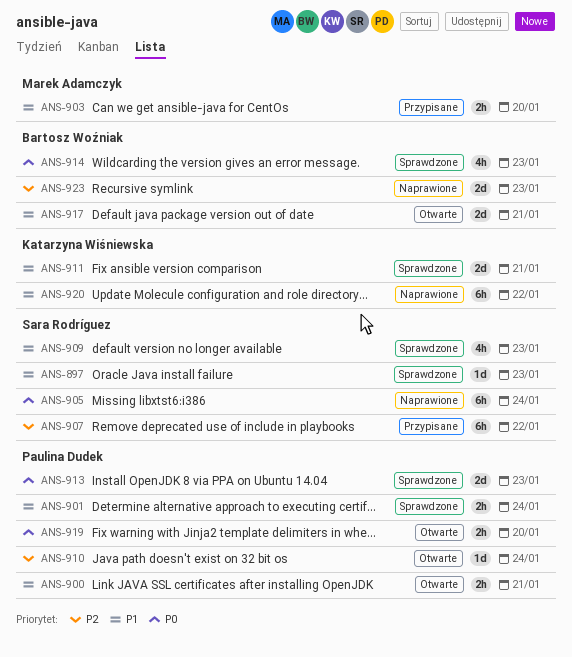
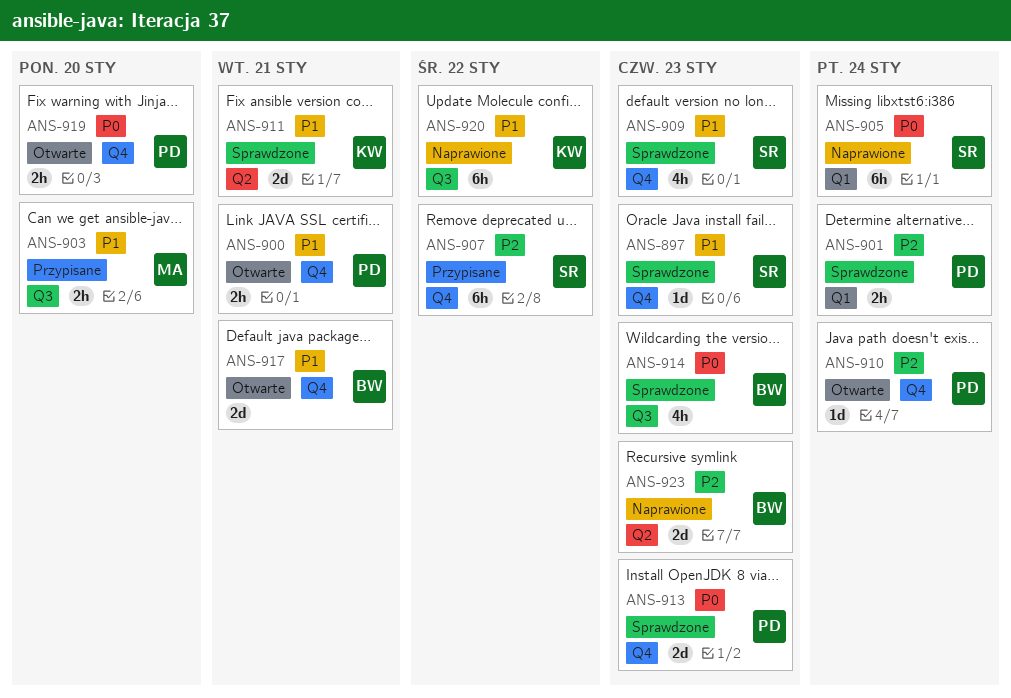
ANS-901, priority: P1 -> P2

